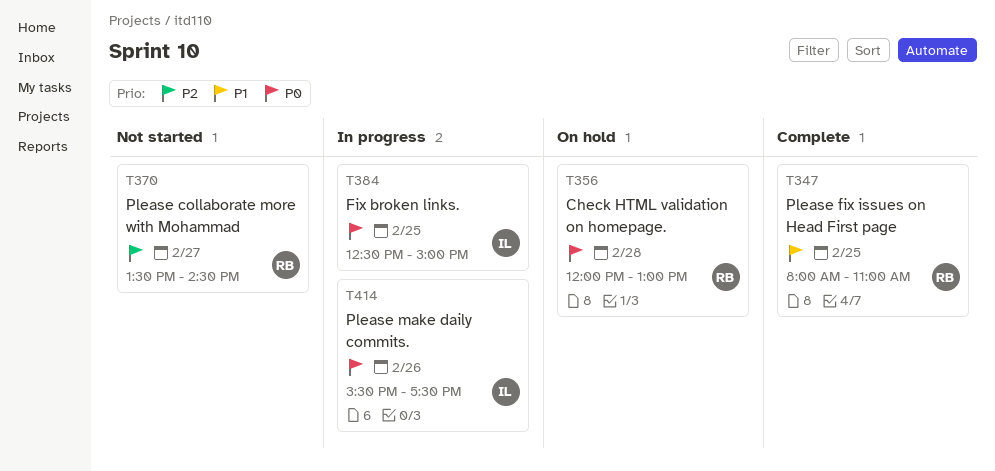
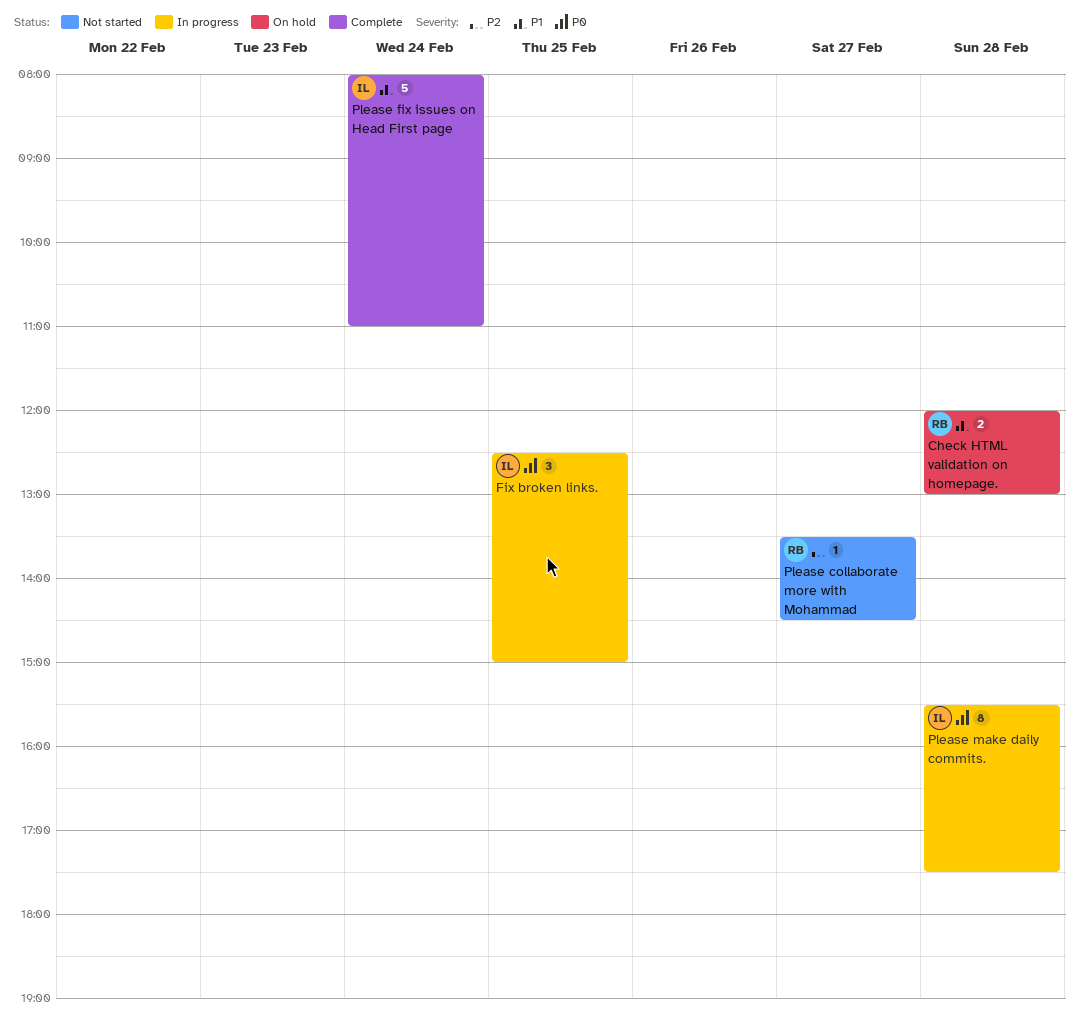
Check HTML validation on homepage., priority: P0 -> P1
Please fix issues on Head First page, owner: RB -> IL
Please fix issues on Head First page, day: Feb 25 -> Feb 24
Please make daily commits., day: Feb 26 -> Feb 28

